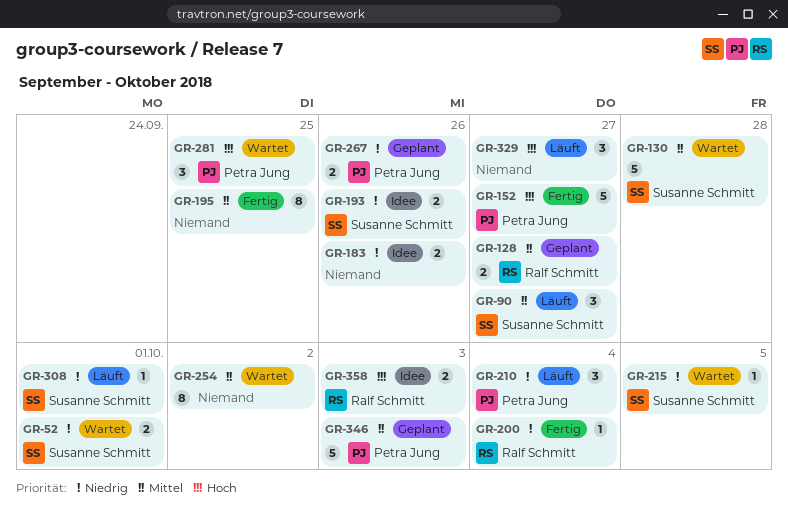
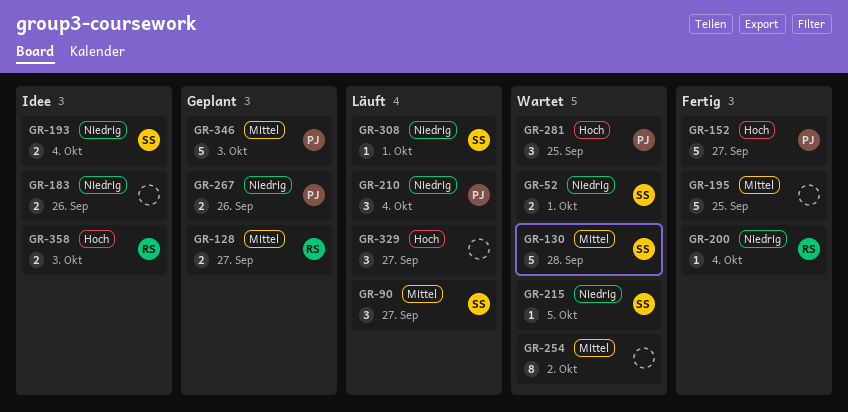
GR-193, due: Sep 26 -> Oct 4
GR-195, estimate: 8 -> 5

